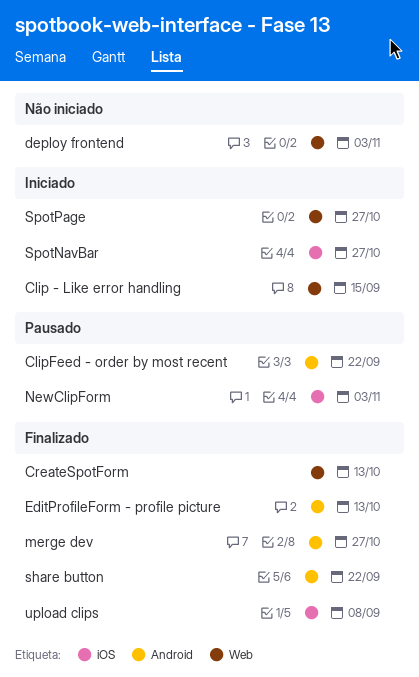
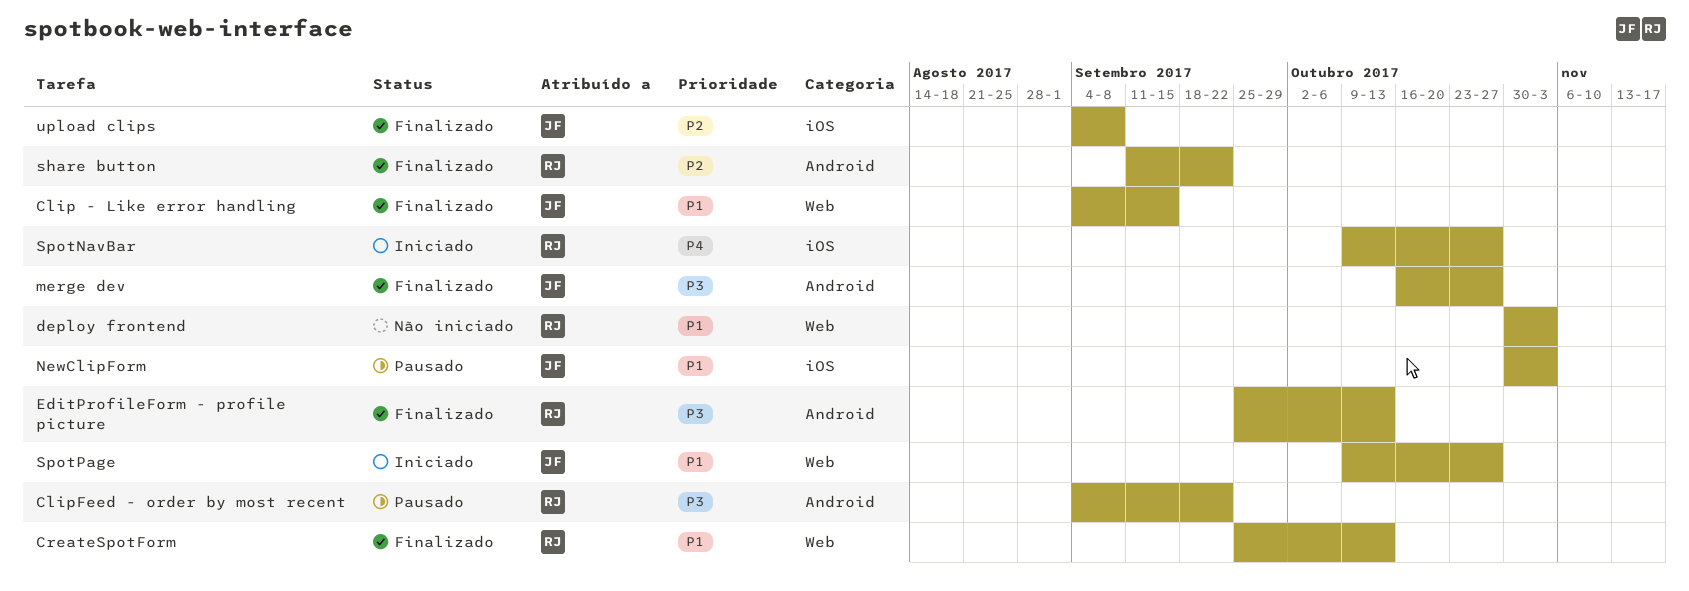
Clip - Like error handling, status: Iniciado -> Finalizado

